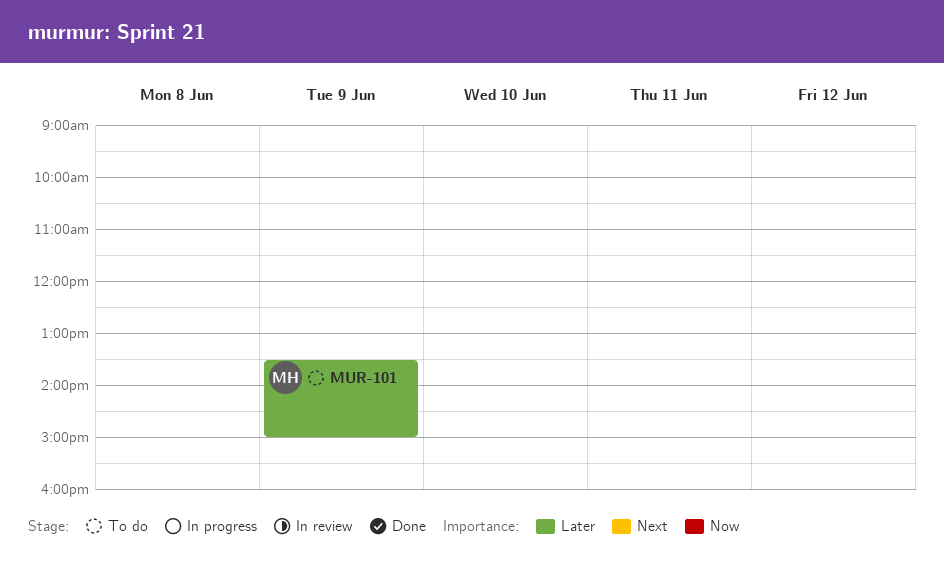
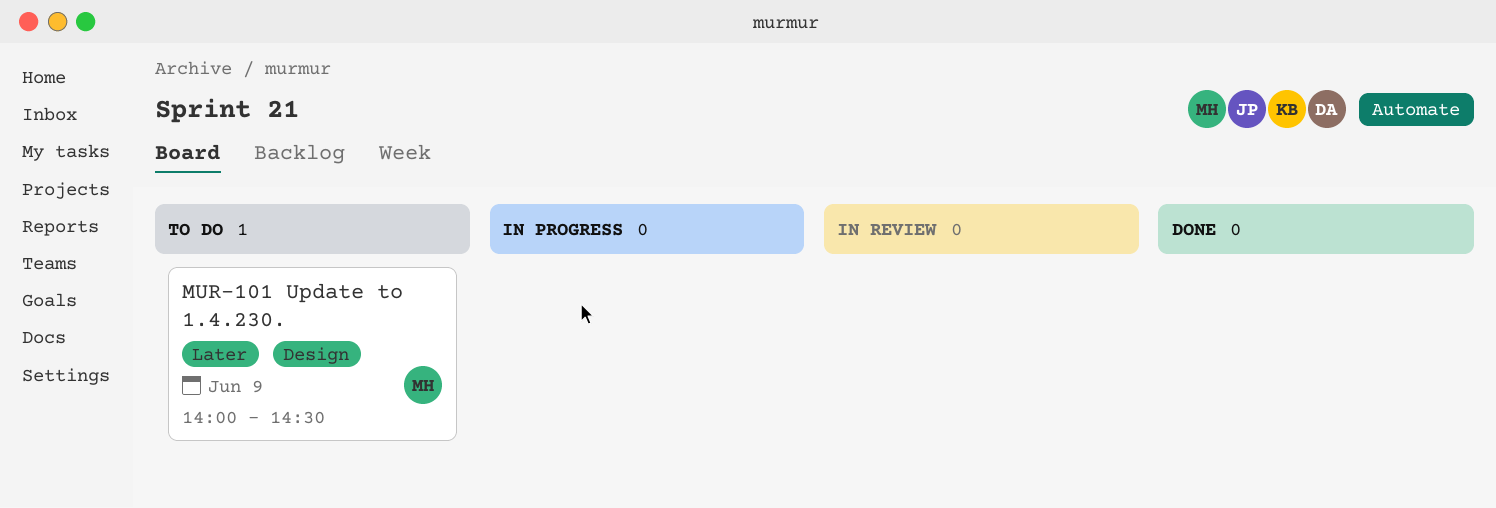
MUR-101, begins: 13:30 -> 14:00
MUR-101, ends: 15:00 -> 14:30

